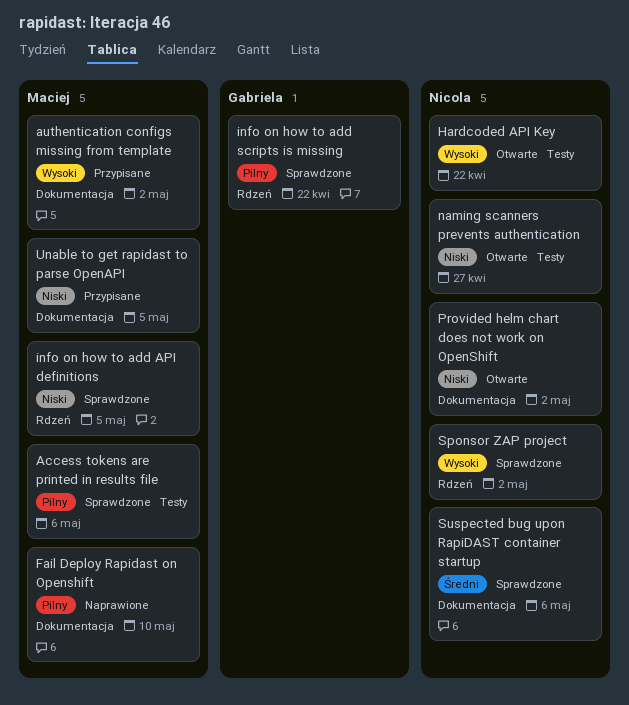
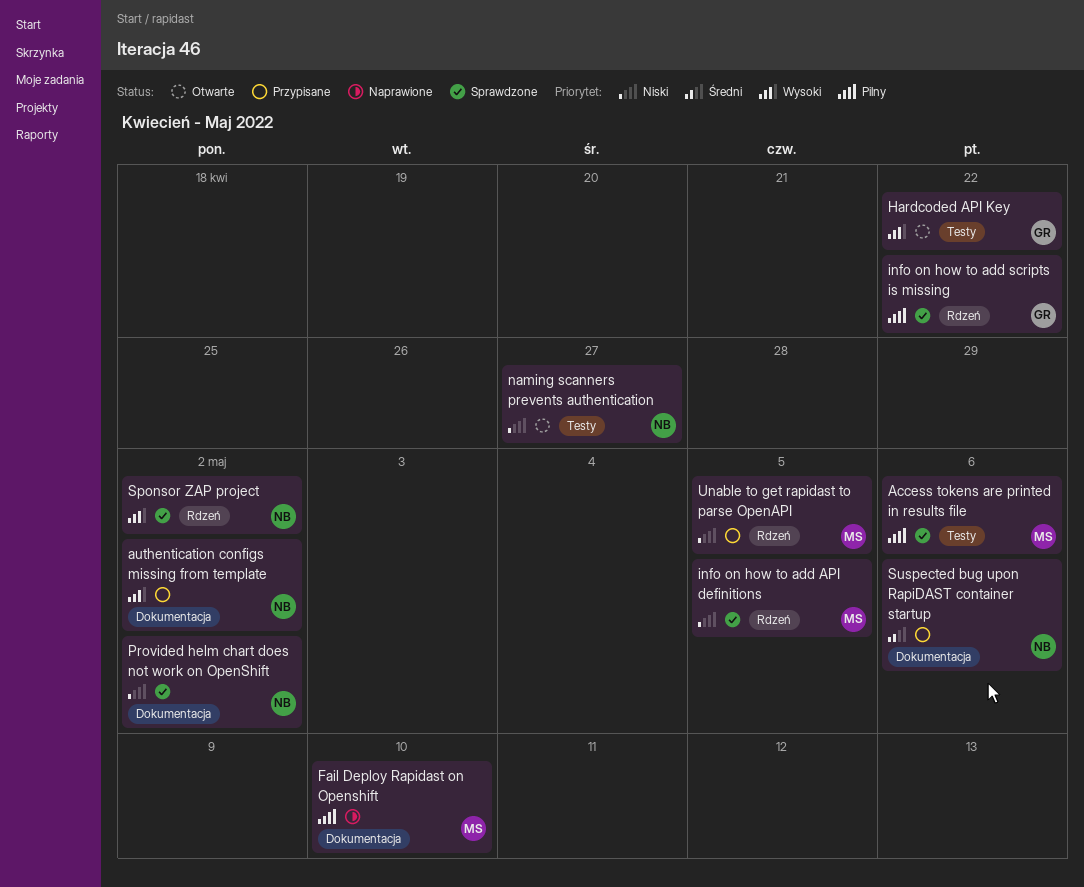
authentication configs missing from template, owner: Maciej -> Nicola
Hardcoded API Key, owner: Nicola -> Gabriela
Provided helm chart does not work on OpenShift, status: Otwarte -> Sprawdzone
Suspected bug upon RapiDAST container startup, status: Sprawdzone -> Przypisane
Unable to get rapidast to parse OpenAPI, label: Dokumentacja -> Rdzeń

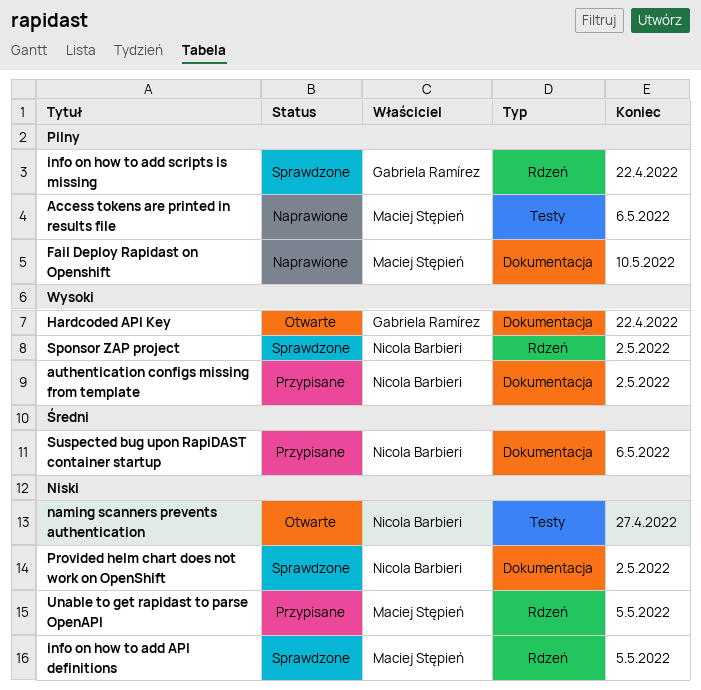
Access tokens are printed in results file, status: Sprawdzone -> Naprawione
Hardcoded API Key, label: Testy -> Dokumentacja

